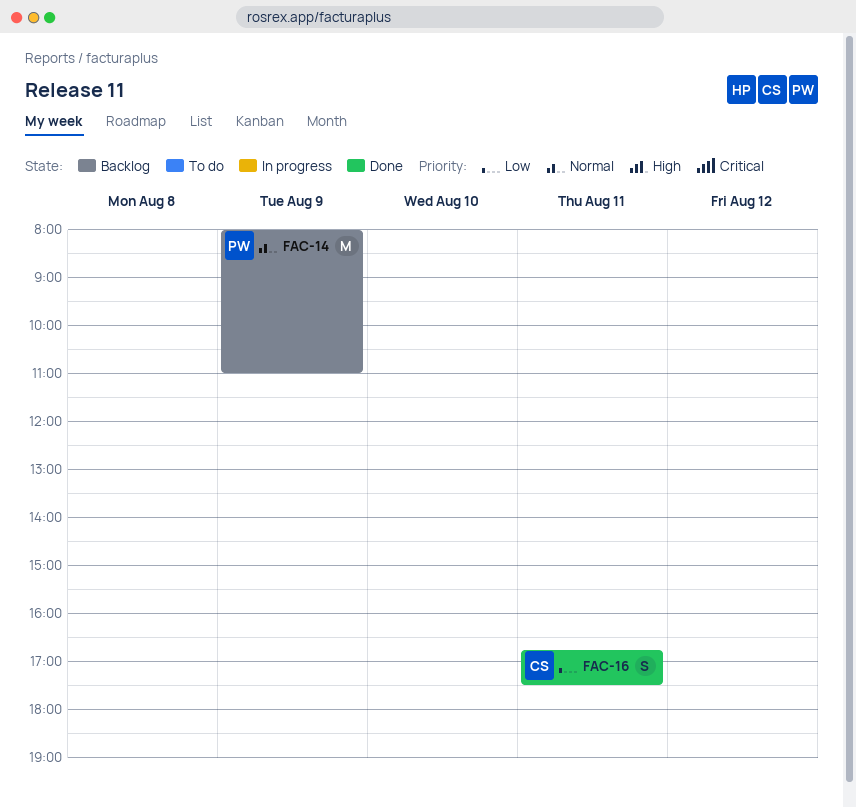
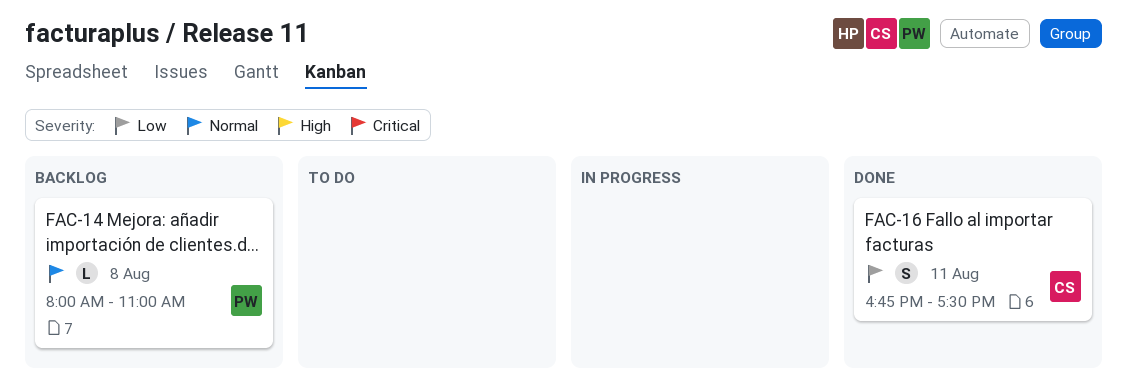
FAC-14, estimate: M -> L
FAC-14, day: Aug 9 -> Aug 8

